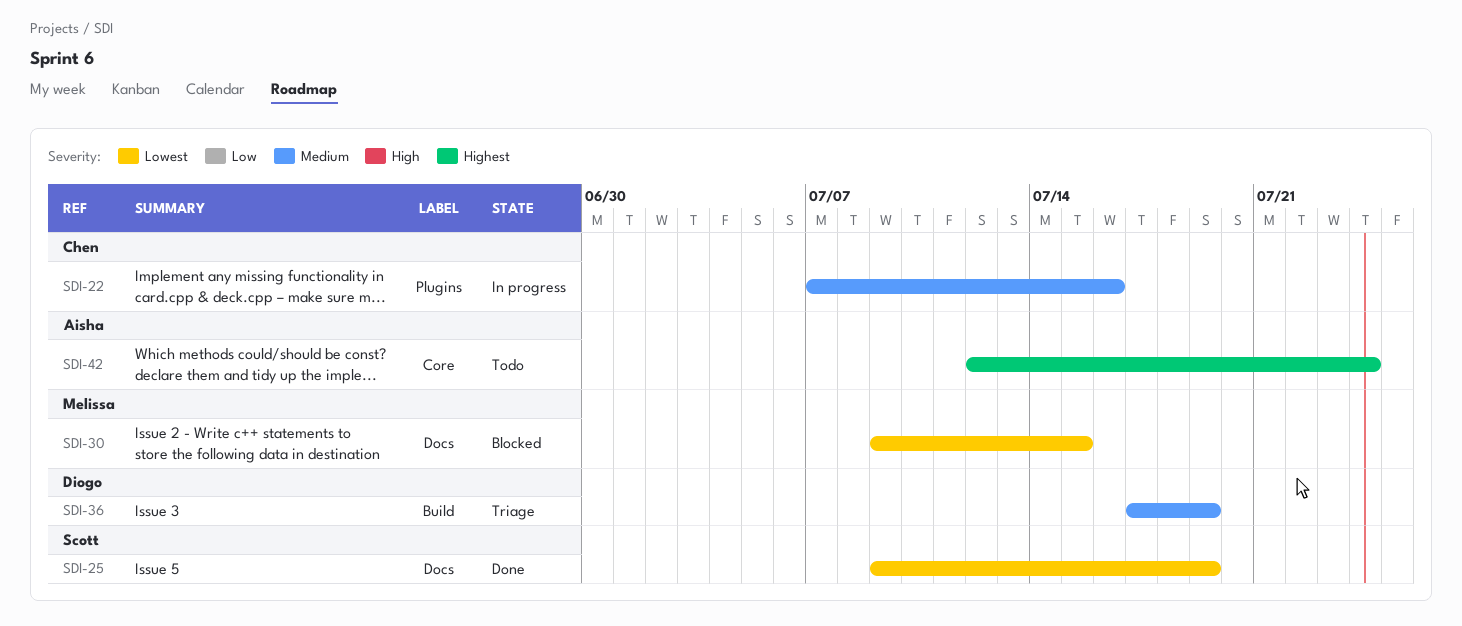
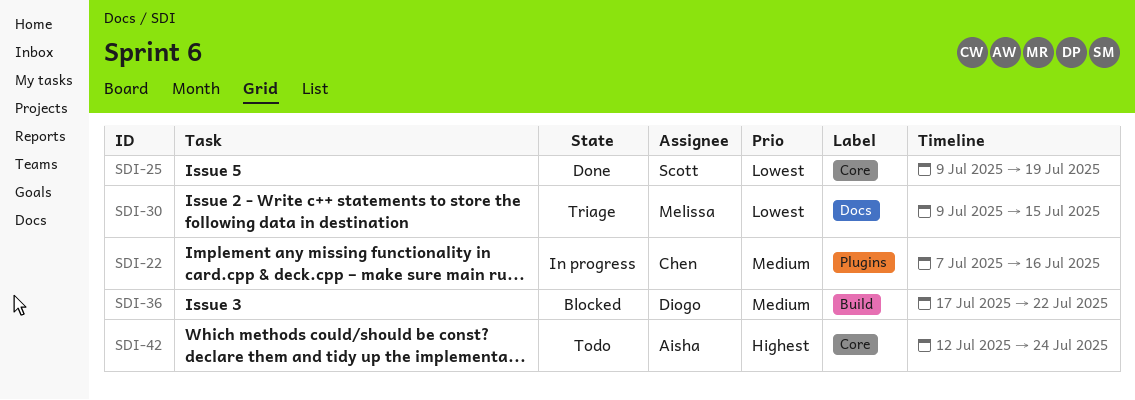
SDI-25, label: Docs -> Core
SDI-30, status: Blocked -> Triage
SDI-36, status: Triage -> Blocked
SDI-36, due: Jul 19 -> Jul 22

